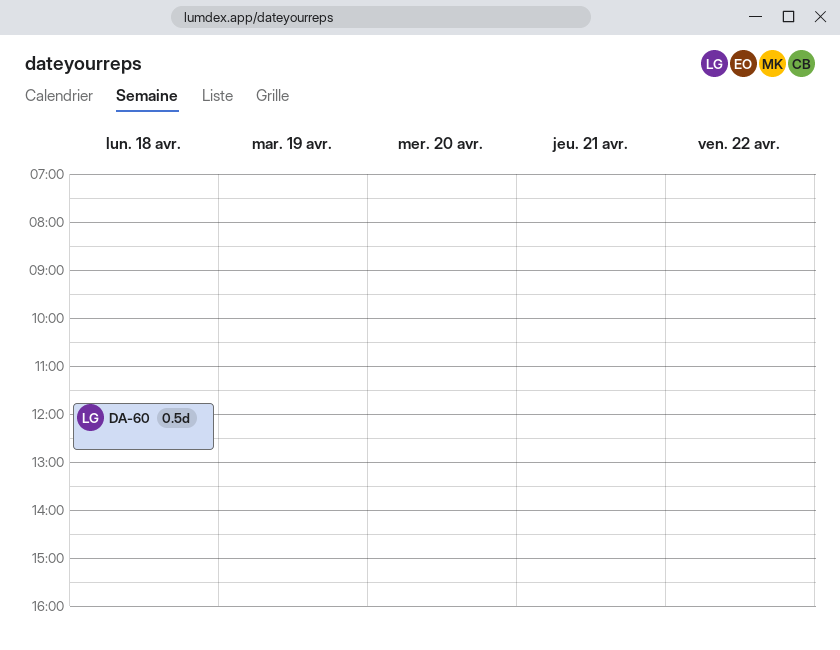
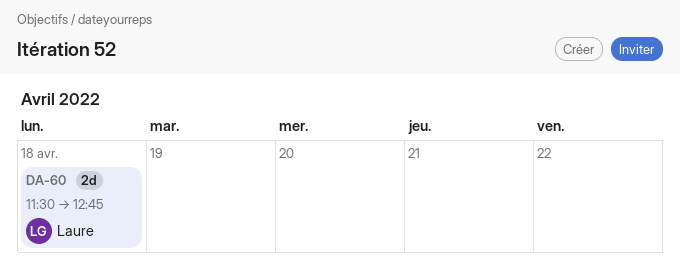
DA-60, estimate: 0.5d -> 2d
DA-60, begins: 11:45 -> 11:30

